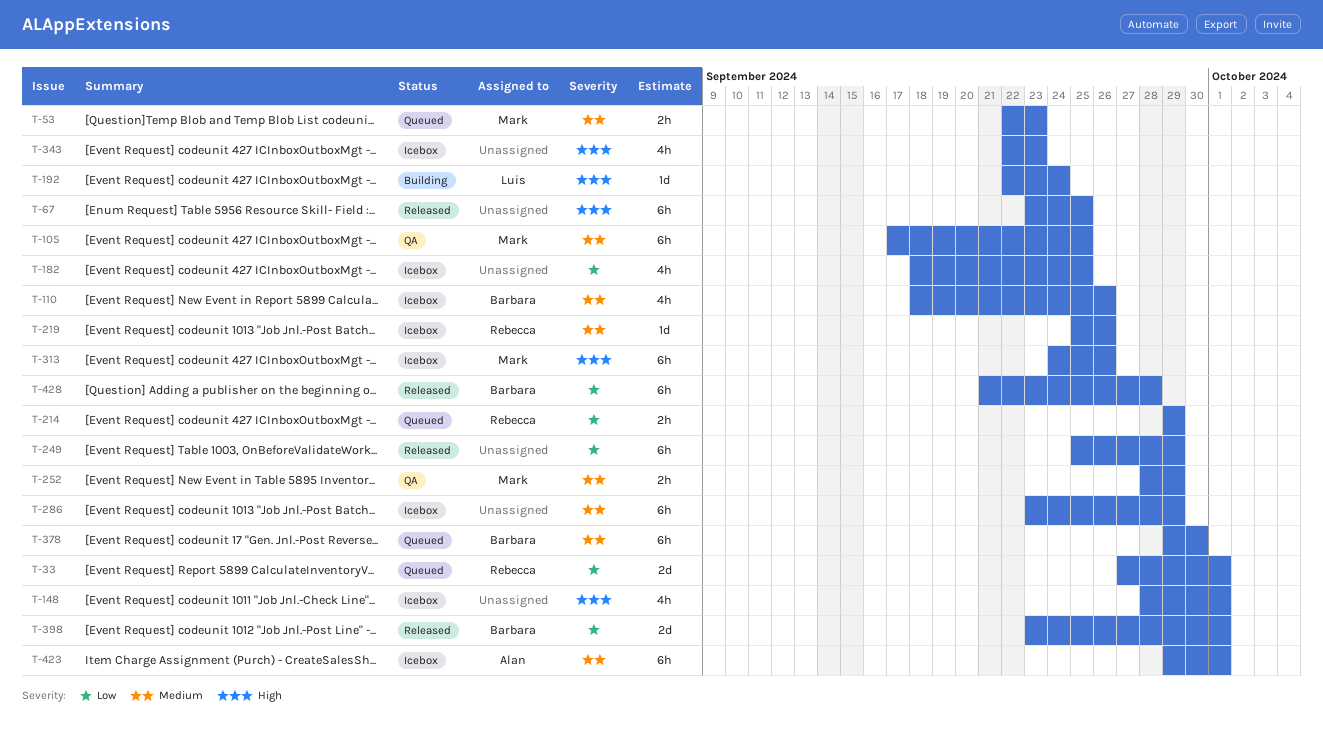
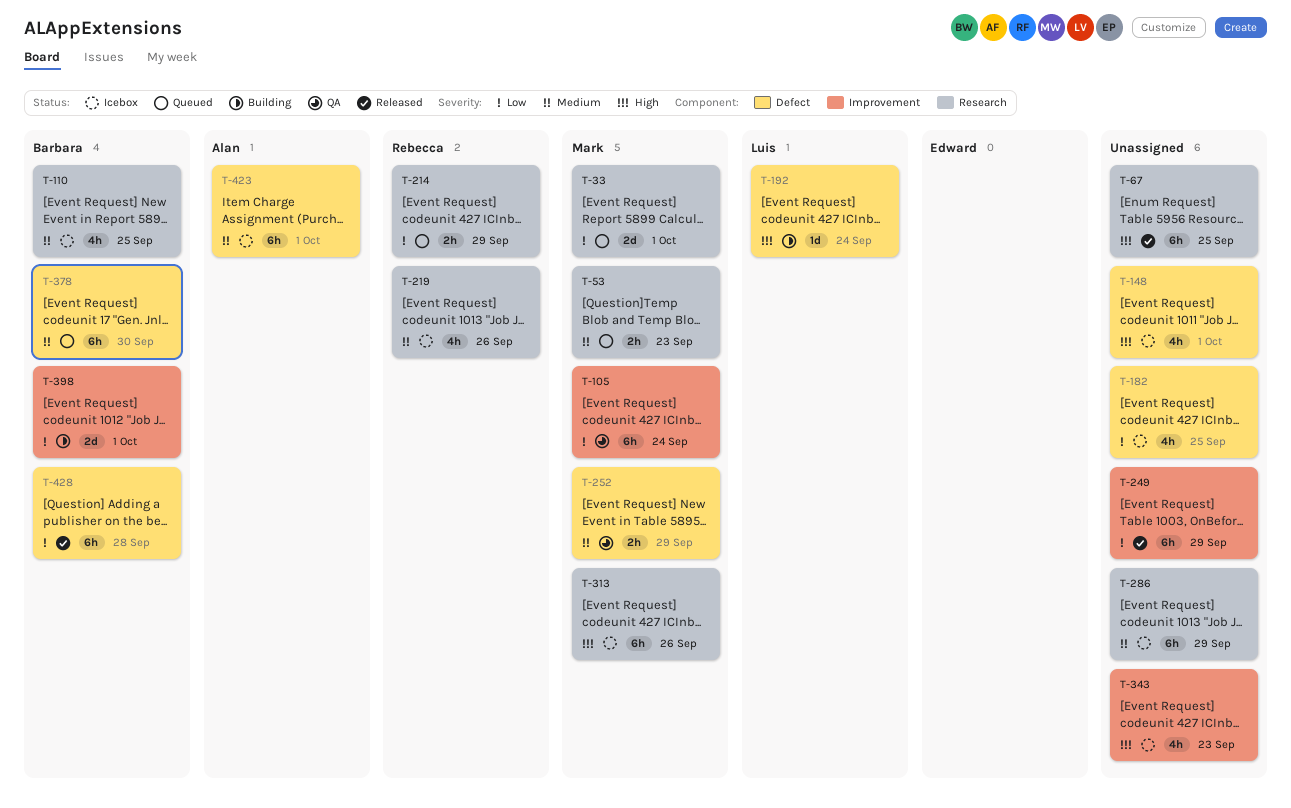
T-33, owner: Rebecca -> Mark
T-105, priority: Medium -> Low
T-105, due: Sep 25 -> Sep 24
T-110, due: Sep 26 -> Sep 25
T-219, estimate: 1d -> 4h
T-398, status: Released -> Building

